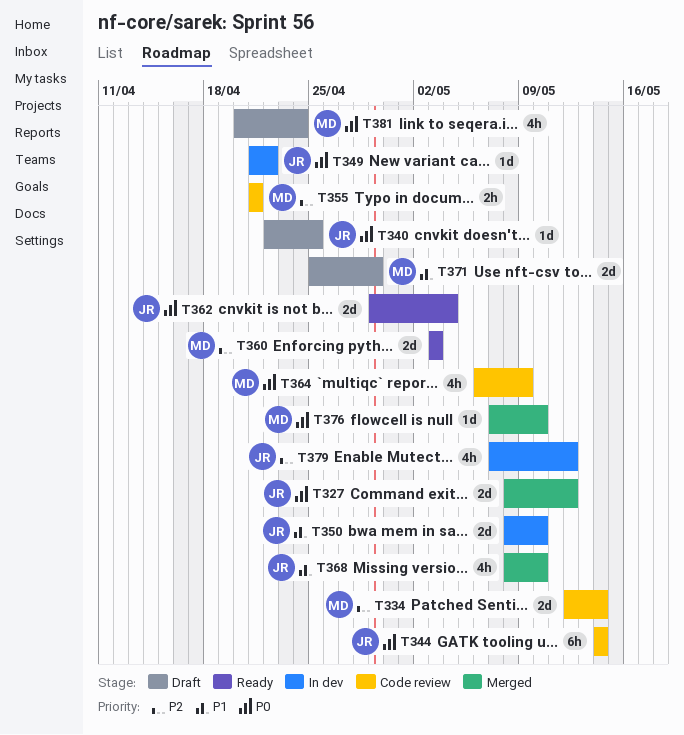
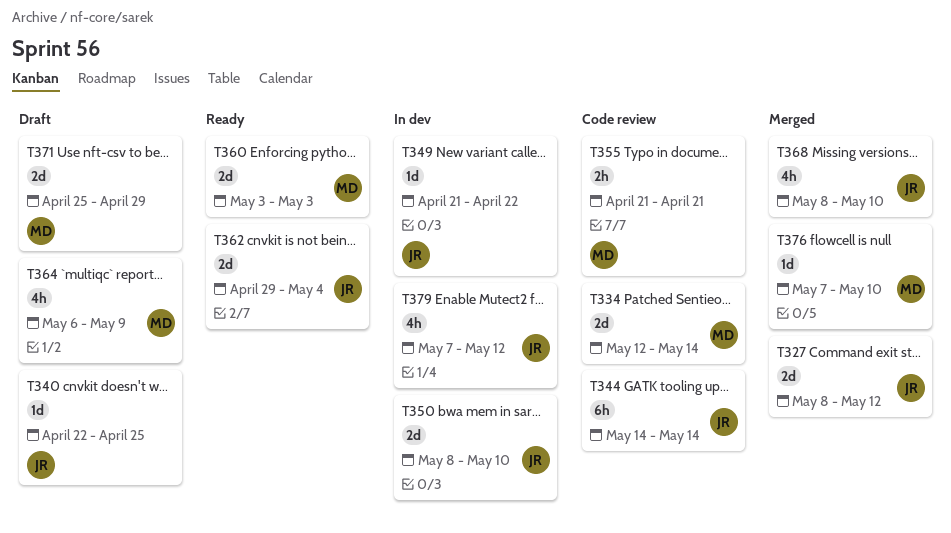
T364, status: Code review -> Draft
T381: present -> none

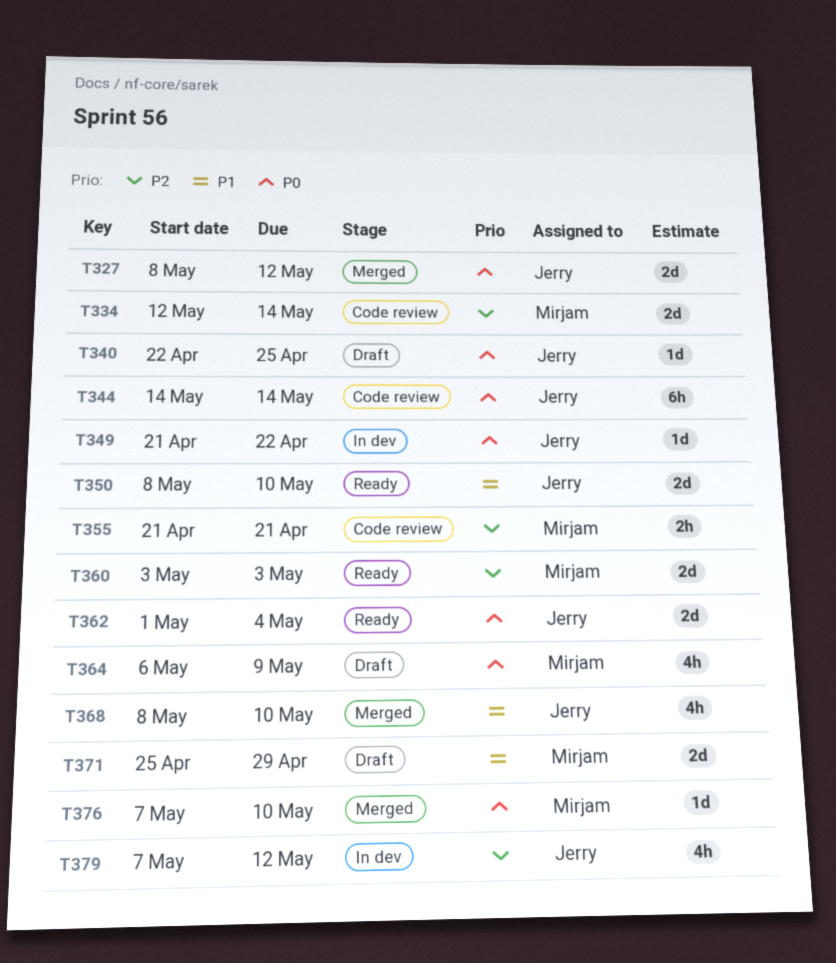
T350, status: In dev -> Ready
T362, start: Apr 29 -> May 1

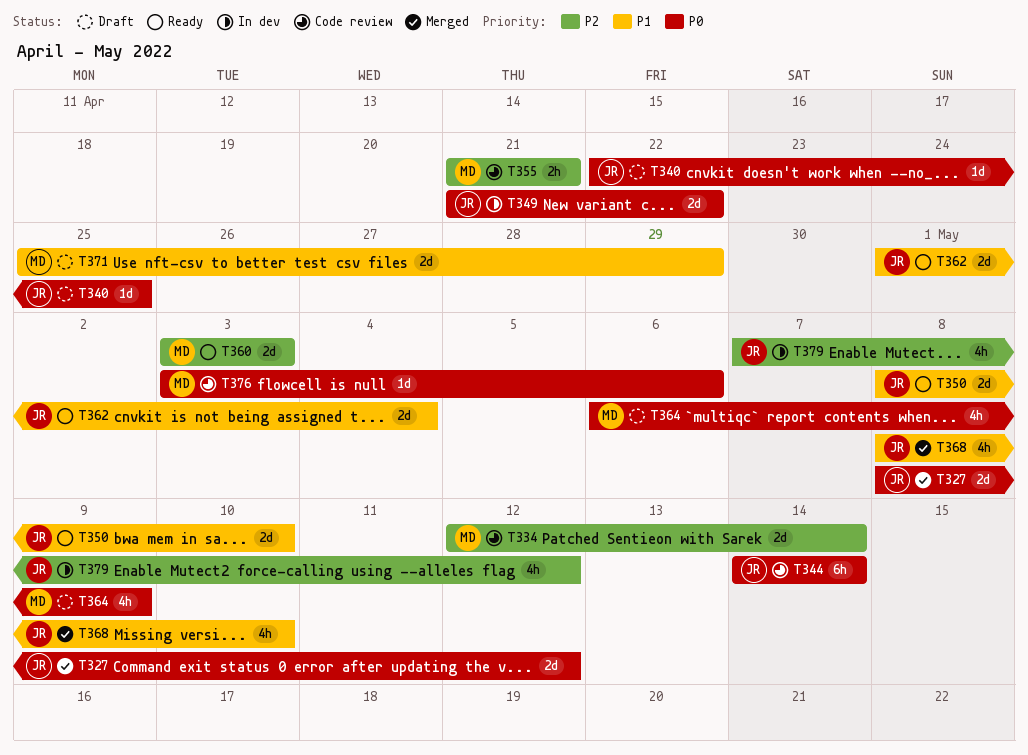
T349, estimate: 1d -> 2d
T362, priority: P0 -> P1
T376, status: Merged -> Code review
T376, start: May 7 -> May 3
T376, due: May 10 -> May 6

